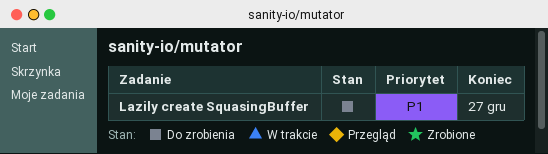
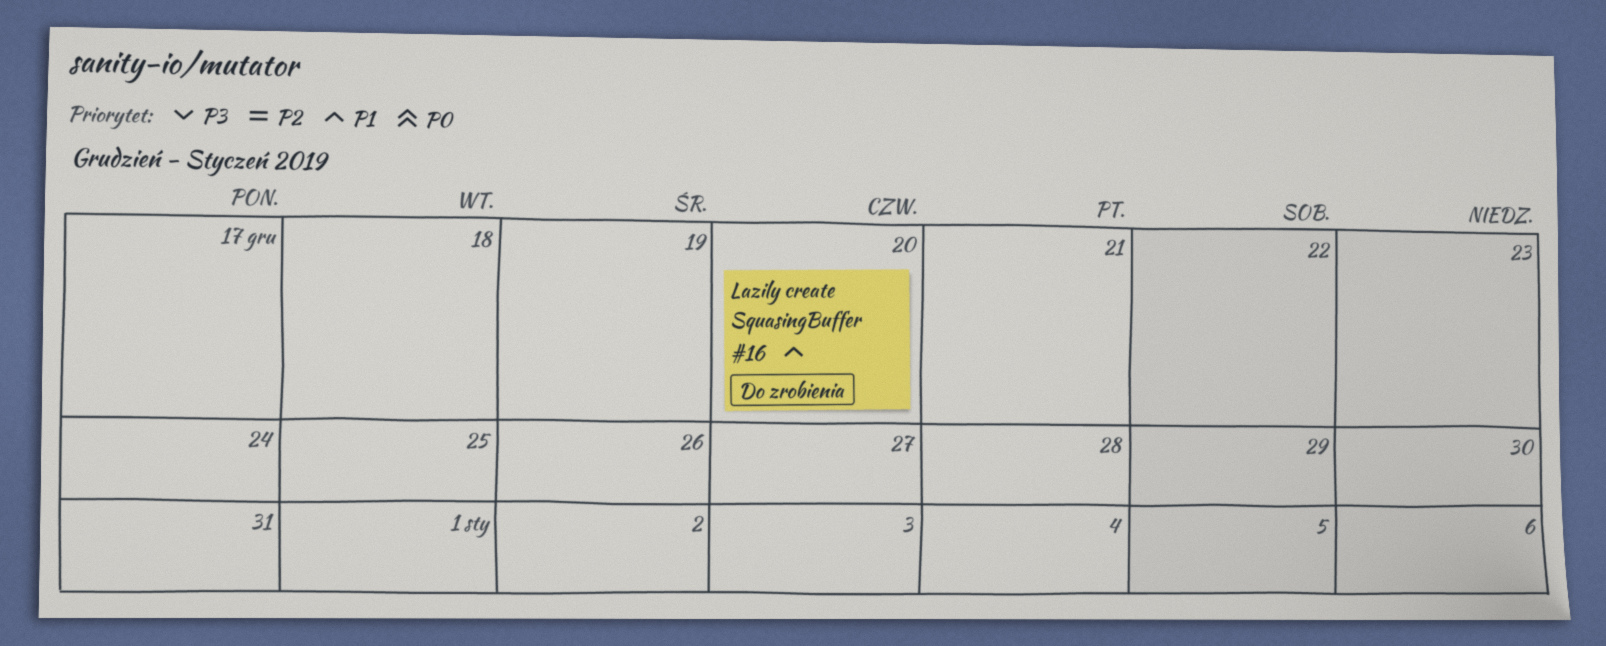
Lazily create SquasingBuffer, due: Dec 27 -> Dec 20

